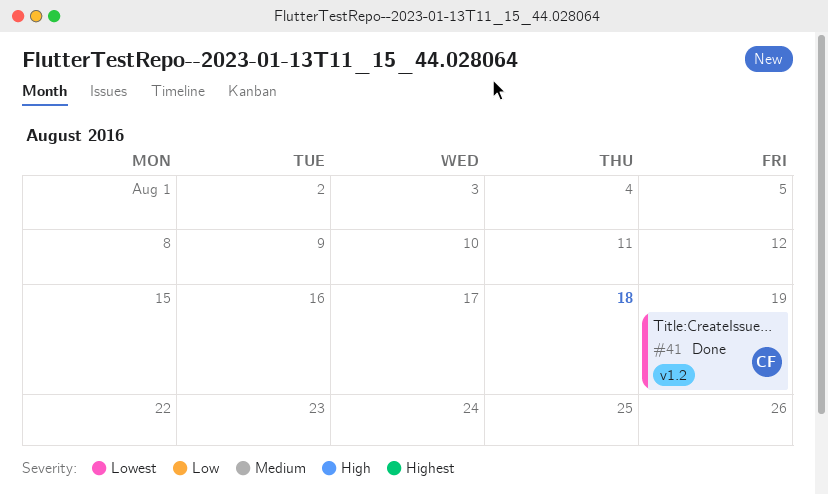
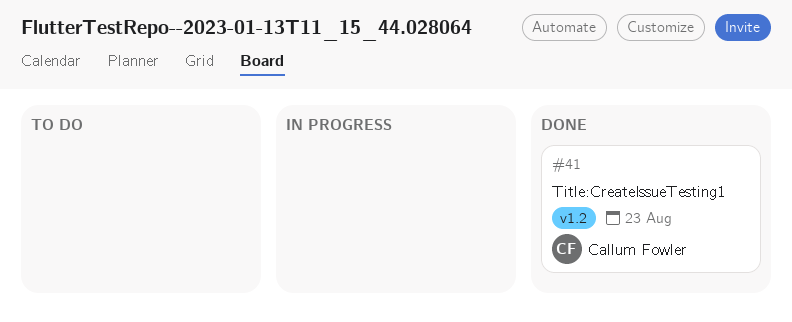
#41, due: Aug 19 -> Aug 23

